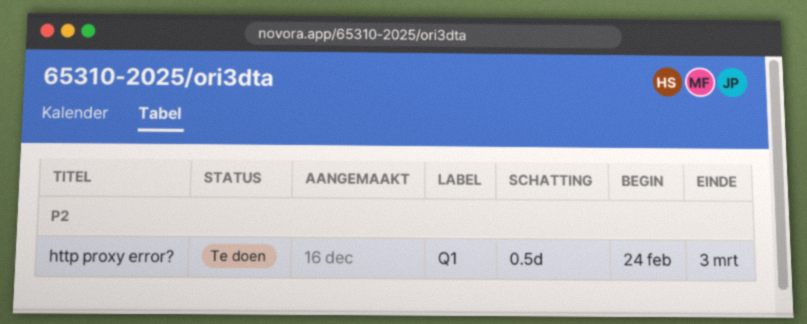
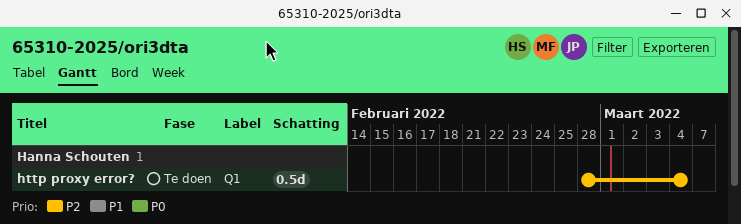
http proxy error?, start: Feb 24 -> Feb 28
http proxy error?, due: Mar 3 -> Mar 4

